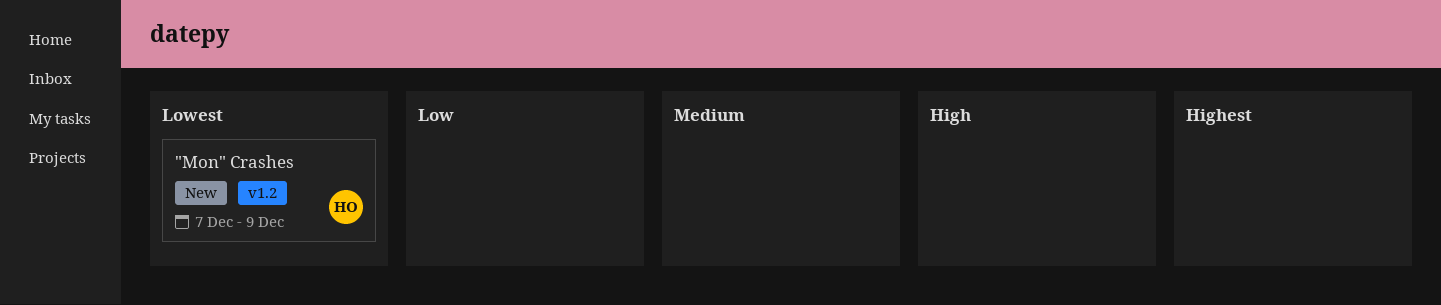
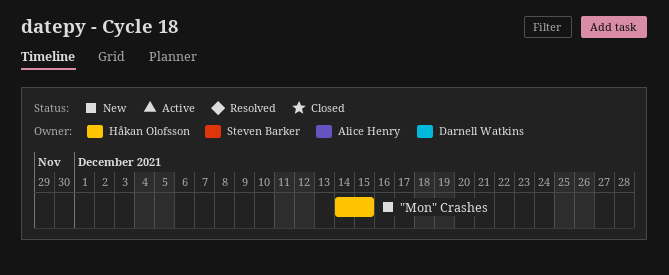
"Mon" Crashes, start: Dec 7 -> Dec 14
"Mon" Crashes, due: Dec 9 -> Dec 15

